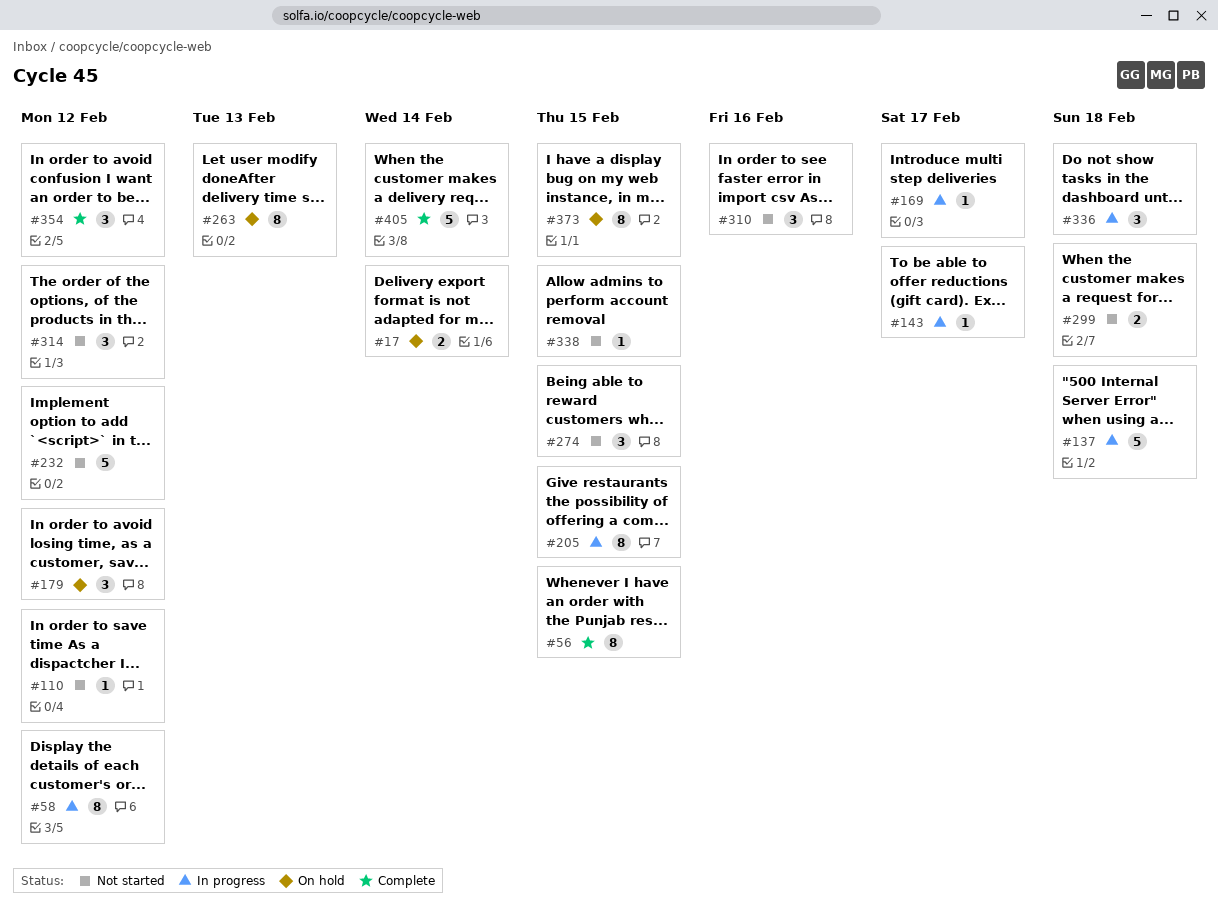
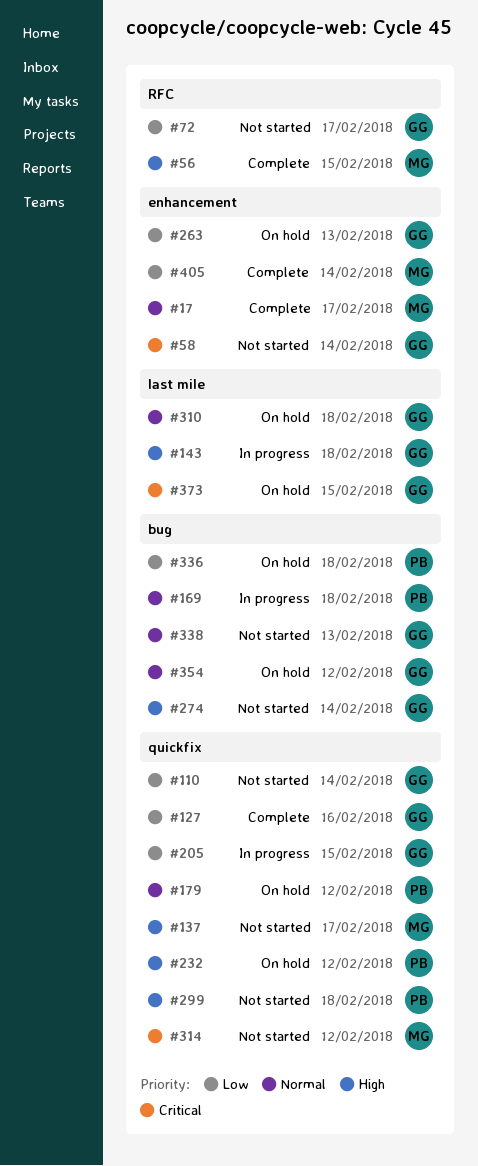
#17, status: On hold -> Complete
#17, due: Feb 14 -> Feb 17
#58, status: In progress -> Not started
#58, due: Feb 12 -> Feb 14
#72: none -> present
#110, due: Feb 12 -> Feb 14
#127: none -> present
#137, status: In progress -> Not started
#137, due: Feb 18 -> Feb 17
#143, due: Feb 17 -> Feb 18
#169, due: Feb 17 -> Feb 18
#232, status: Not started -> On hold
#274, due: Feb 15 -> Feb 14
#310, status: Not started -> On hold
#310, due: Feb 16 -> Feb 18
#336, status: In progress -> On hold
#338, due: Feb 15 -> Feb 13
#354, status: Complete -> On hold

